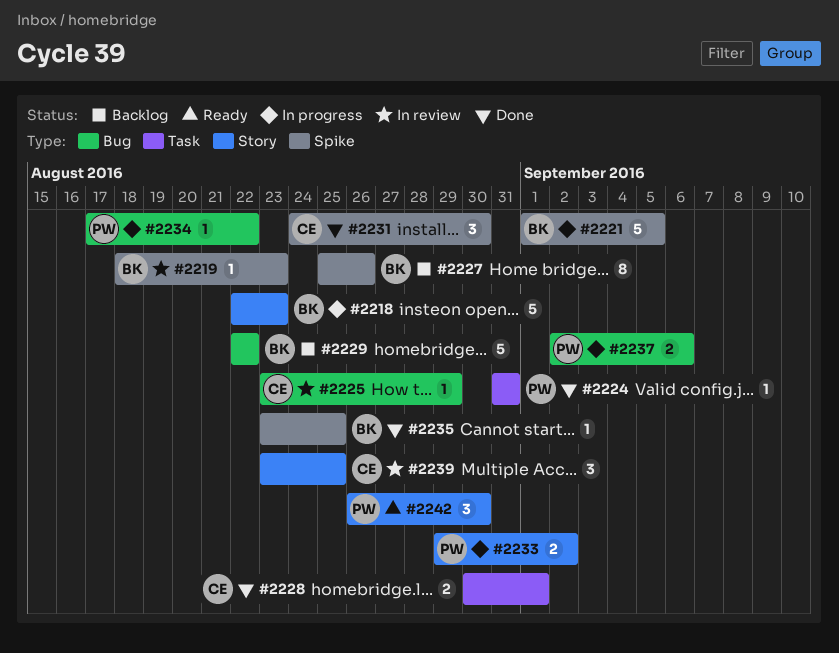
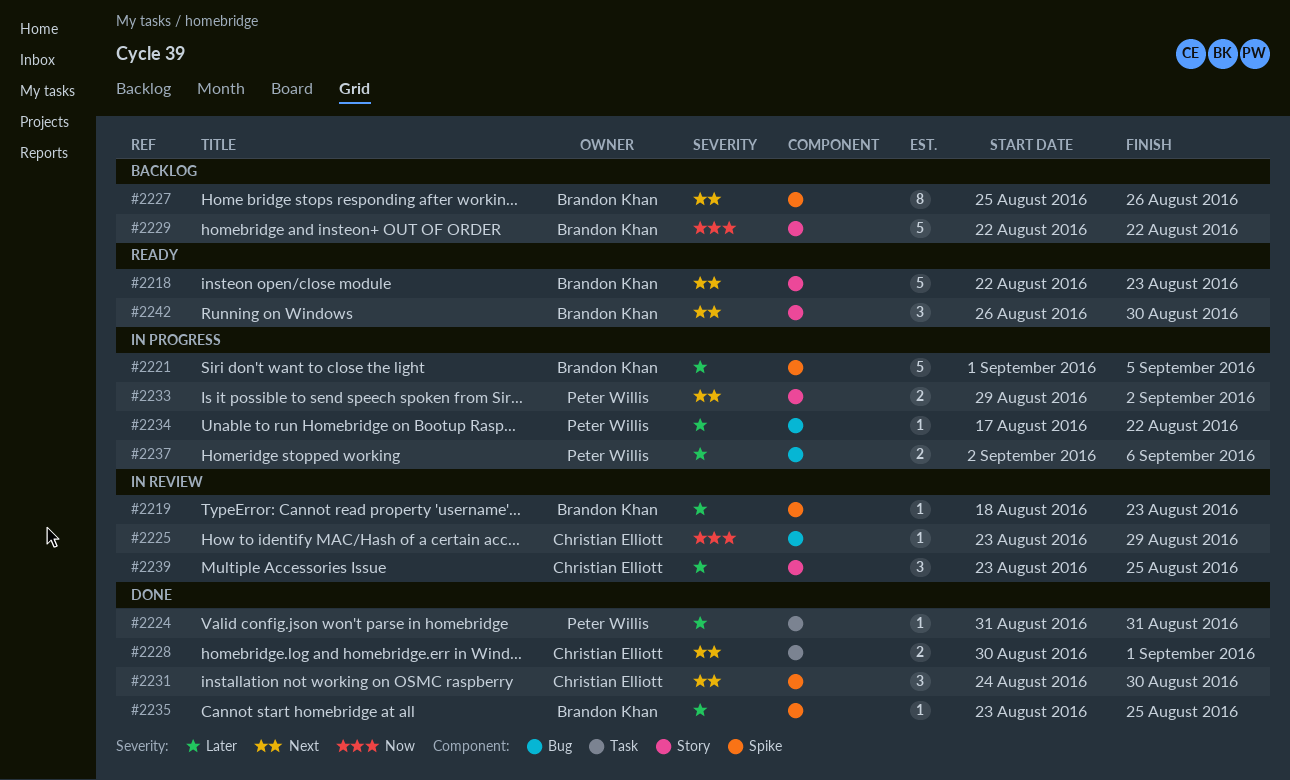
#2218, status: In progress -> Ready
#2229, label: Bug -> Story
#2242, owner: Peter Willis -> Brandon Khan

